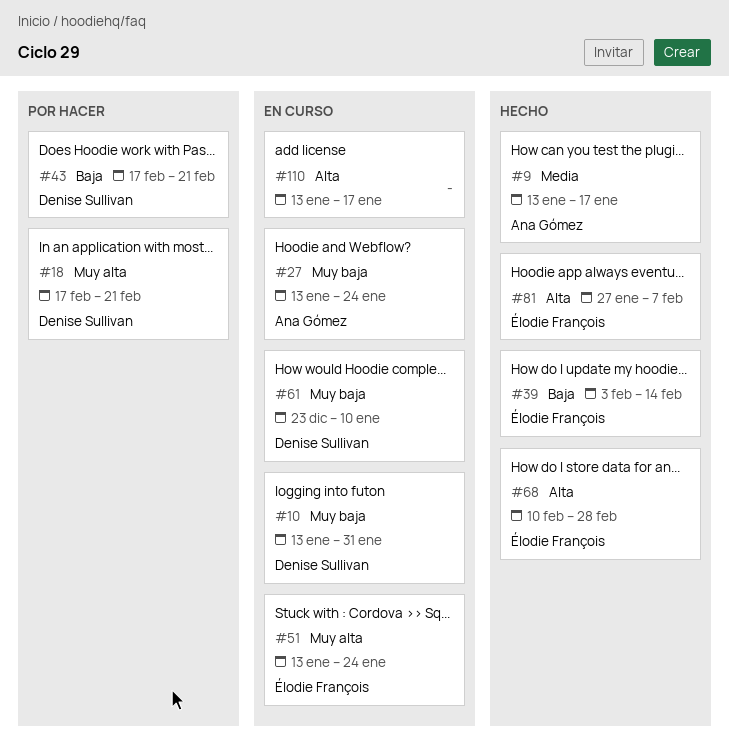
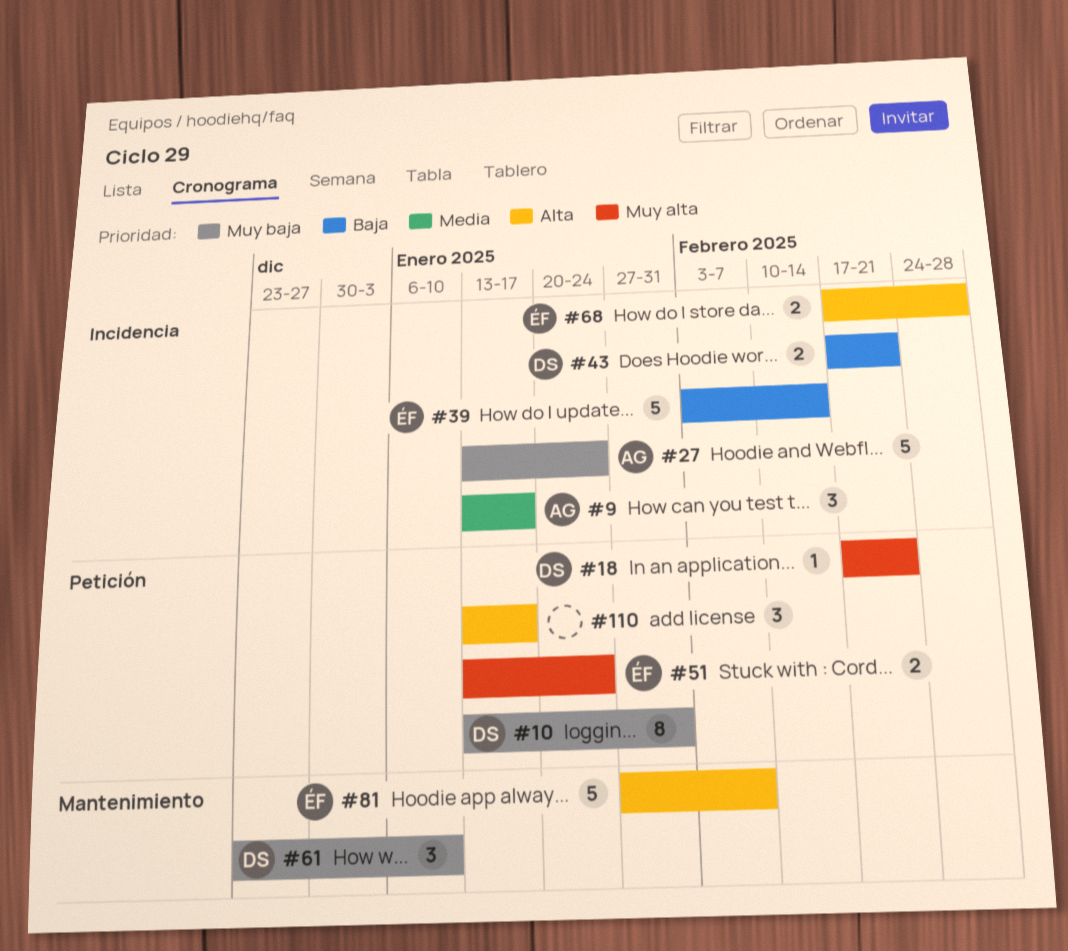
#68, start: Feb 10 -> Feb 17

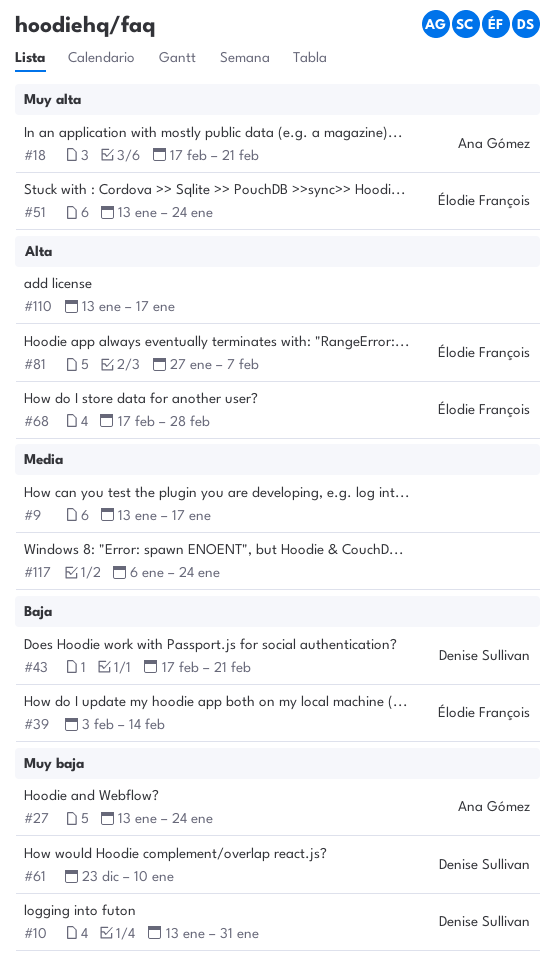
#9, owner: Ana Gómez -> none
#18, owner: Denise Sullivan -> Ana Gómez
#117: none -> present

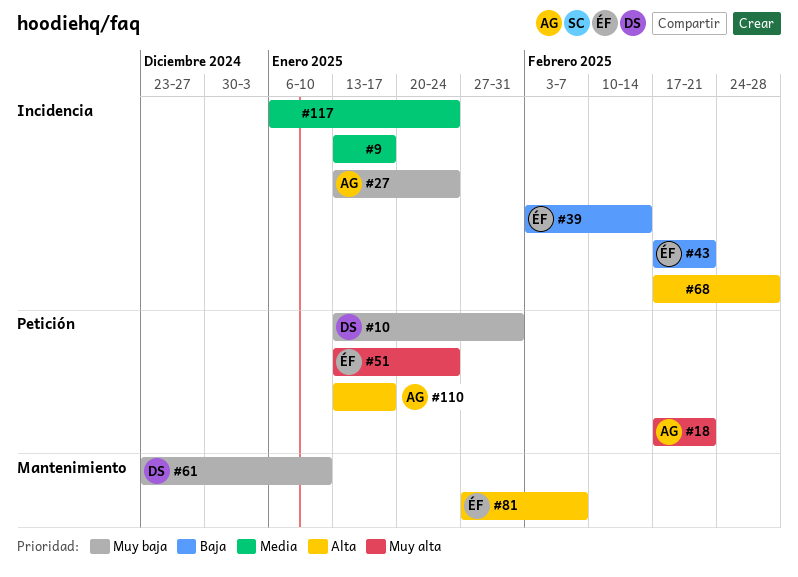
#43, owner: Denise Sullivan -> Élodie François
#68, owner: Élodie François -> none
#110, owner: none -> Ana Gómez

